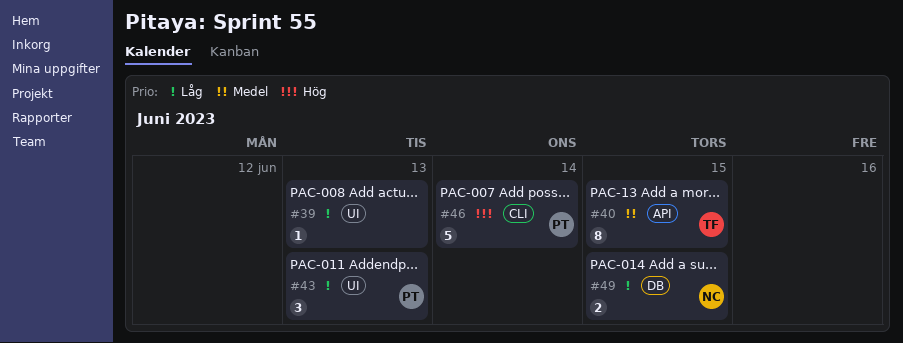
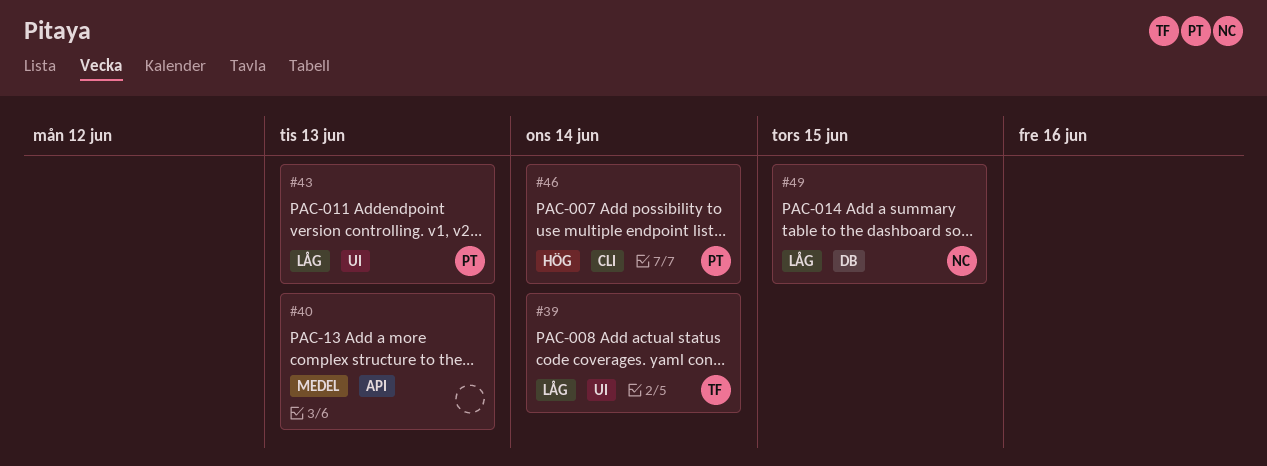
#39, owner: none -> TF
#39, due: Jun 13 -> Jun 14
#40, owner: TF -> none
#40, due: Jun 15 -> Jun 13

